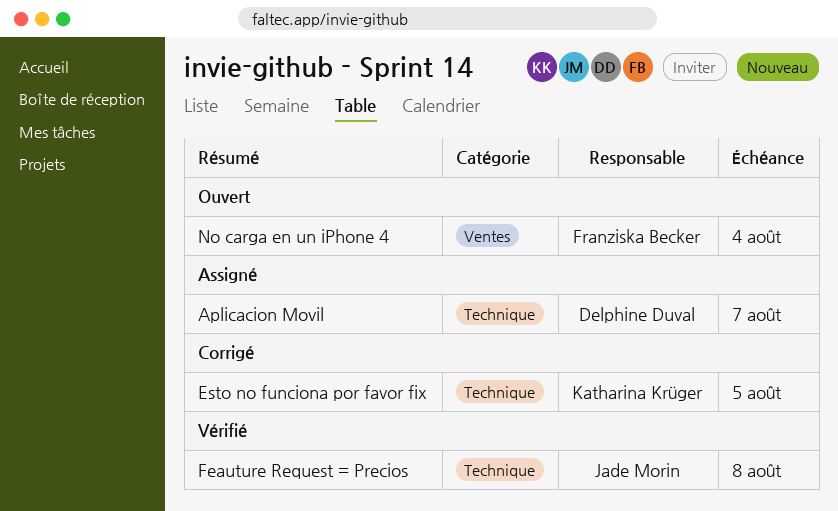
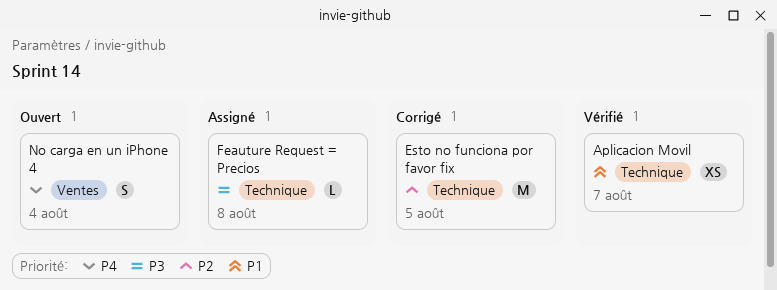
Aplicacion Movil, status: Assigné -> Vérifié
Feauture Request = Precios, status: Vérifié -> Assigné

